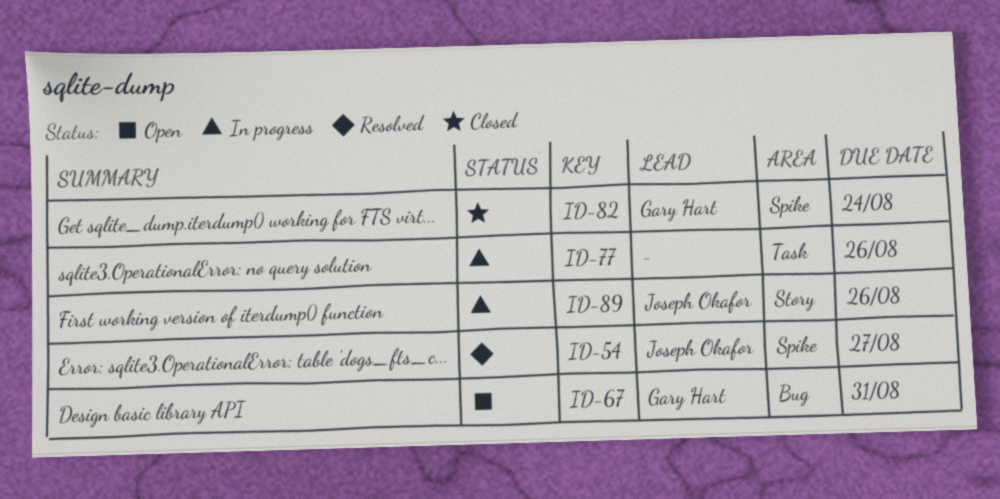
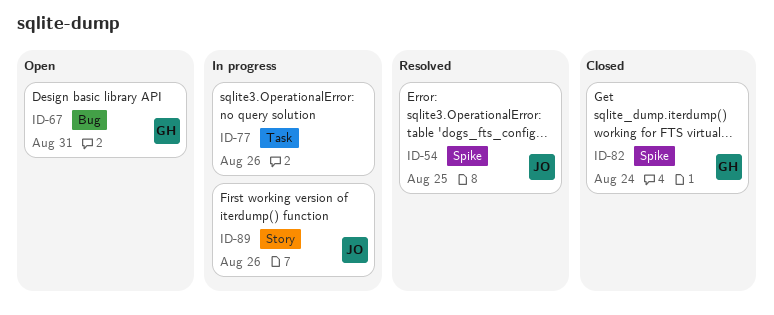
ID-54, due: Aug 27 -> Aug 25

